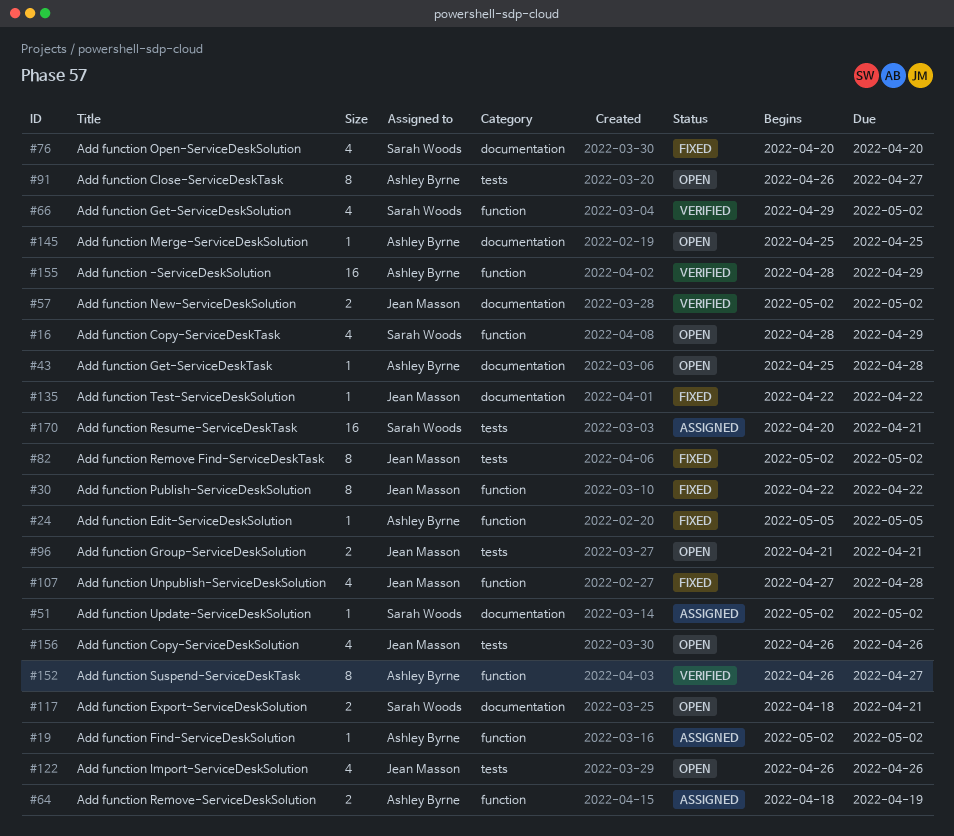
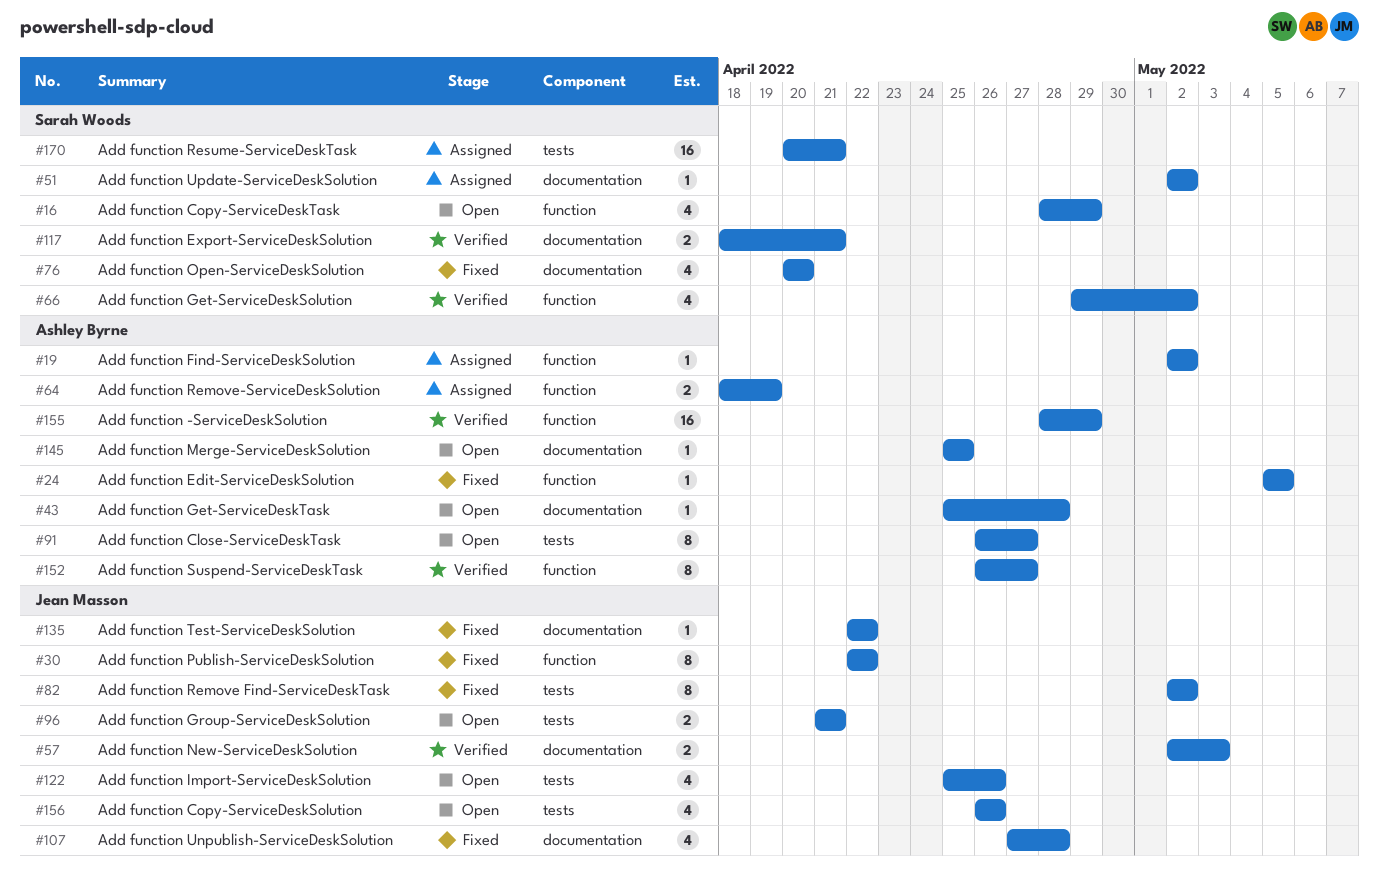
#57, due: May 2 -> May 3
#107, label: function -> documentation
#117, status: Open -> Verified
#122, start: Apr 26 -> Apr 25

